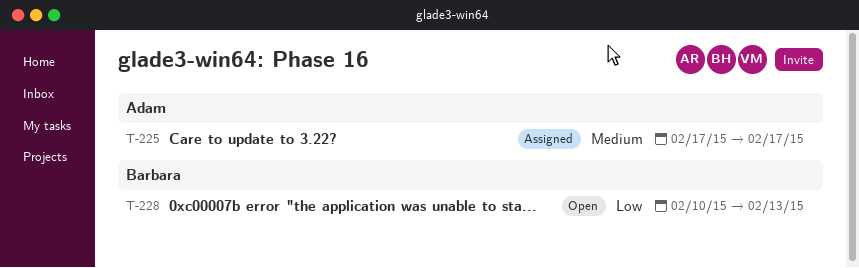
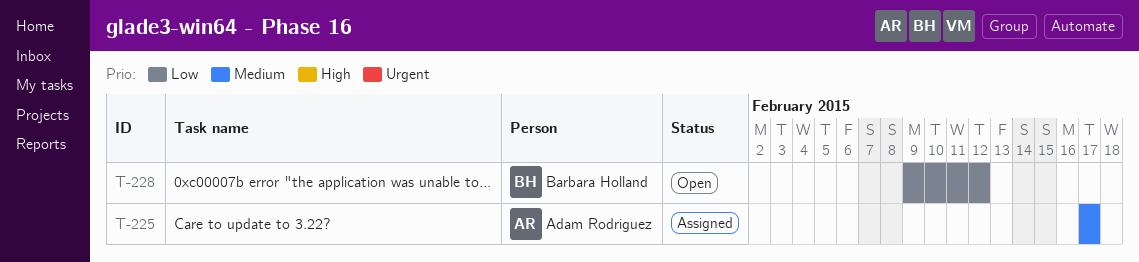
T-228, start: Feb 10 -> Feb 9
T-228, due: Feb 13 -> Feb 12

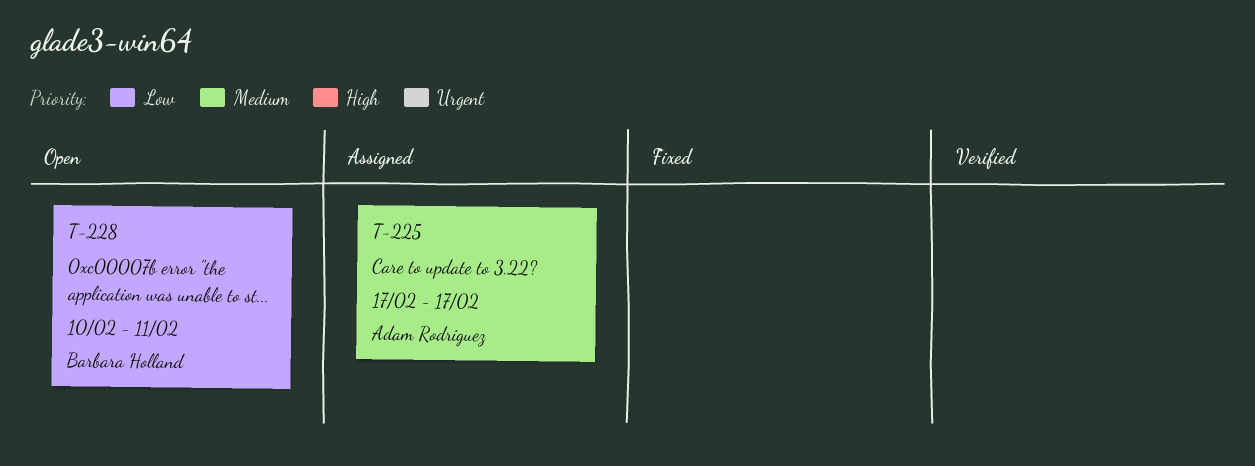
T-228, start: Feb 9 -> Feb 10
T-228, due: Feb 12 -> Feb 11

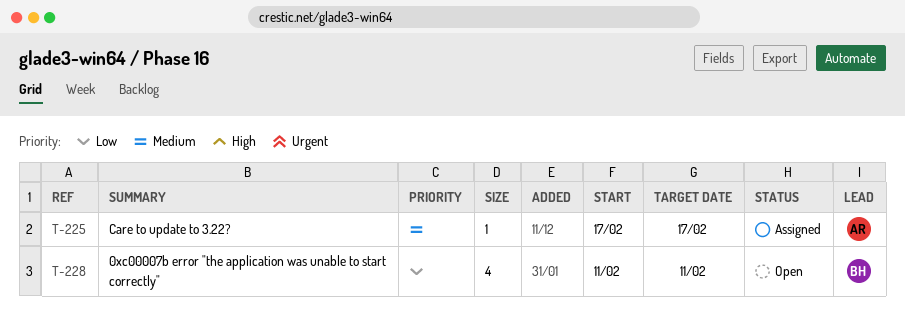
T-228, start: Feb 10 -> Feb 11

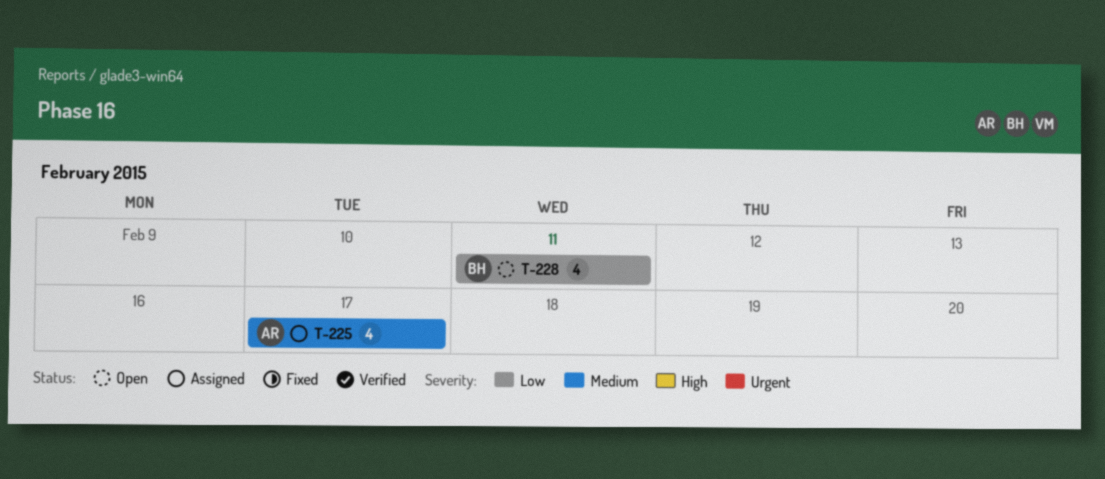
T-225, estimate: 1 -> 4

